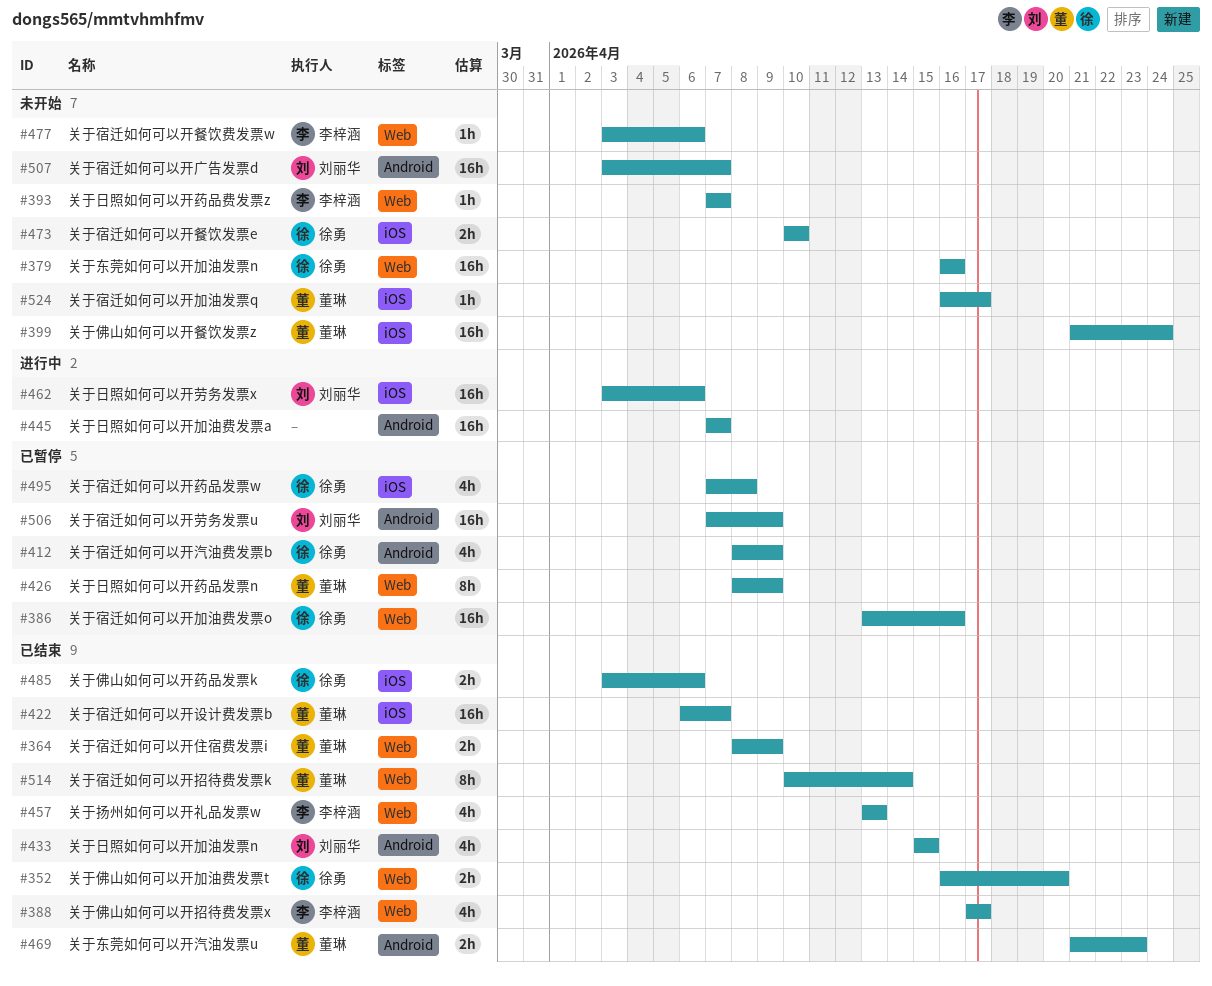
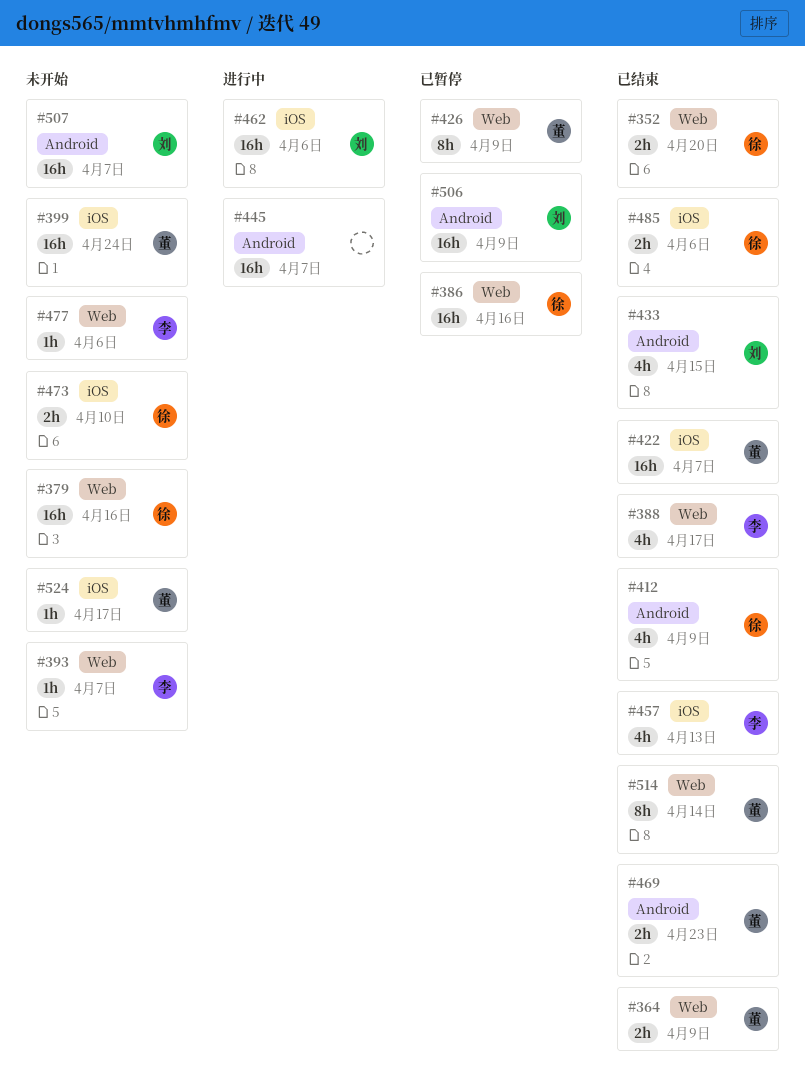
#412, status: 已暂停 -> 已结束
#457, label: Web -> iOS
#495: present -> none

